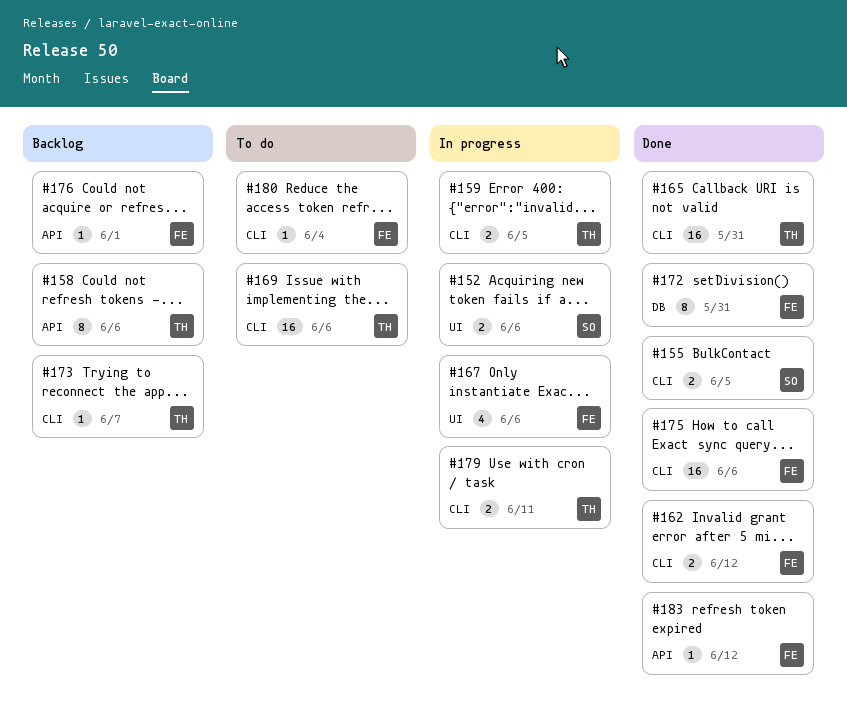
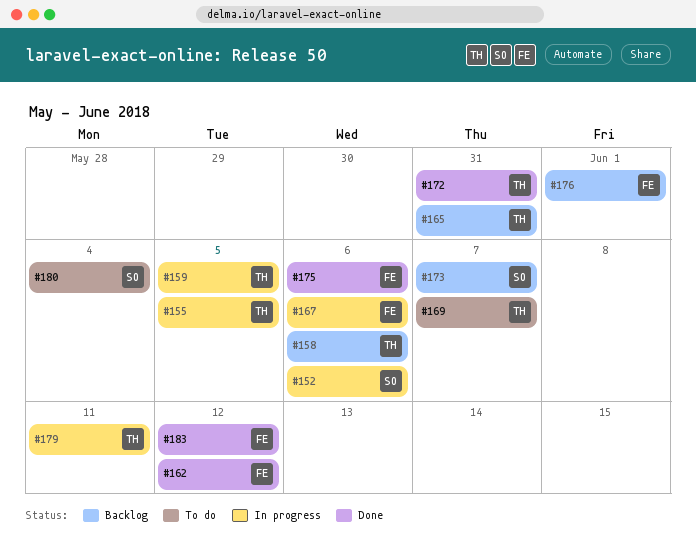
#155, status: Done -> In progress
#155, owner: SO -> TH
#165, status: Done -> Backlog
#169, due: Jun 6 -> Jun 7
#172, owner: FE -> TH
#173, owner: TH -> SO
#180, owner: FE -> SO

